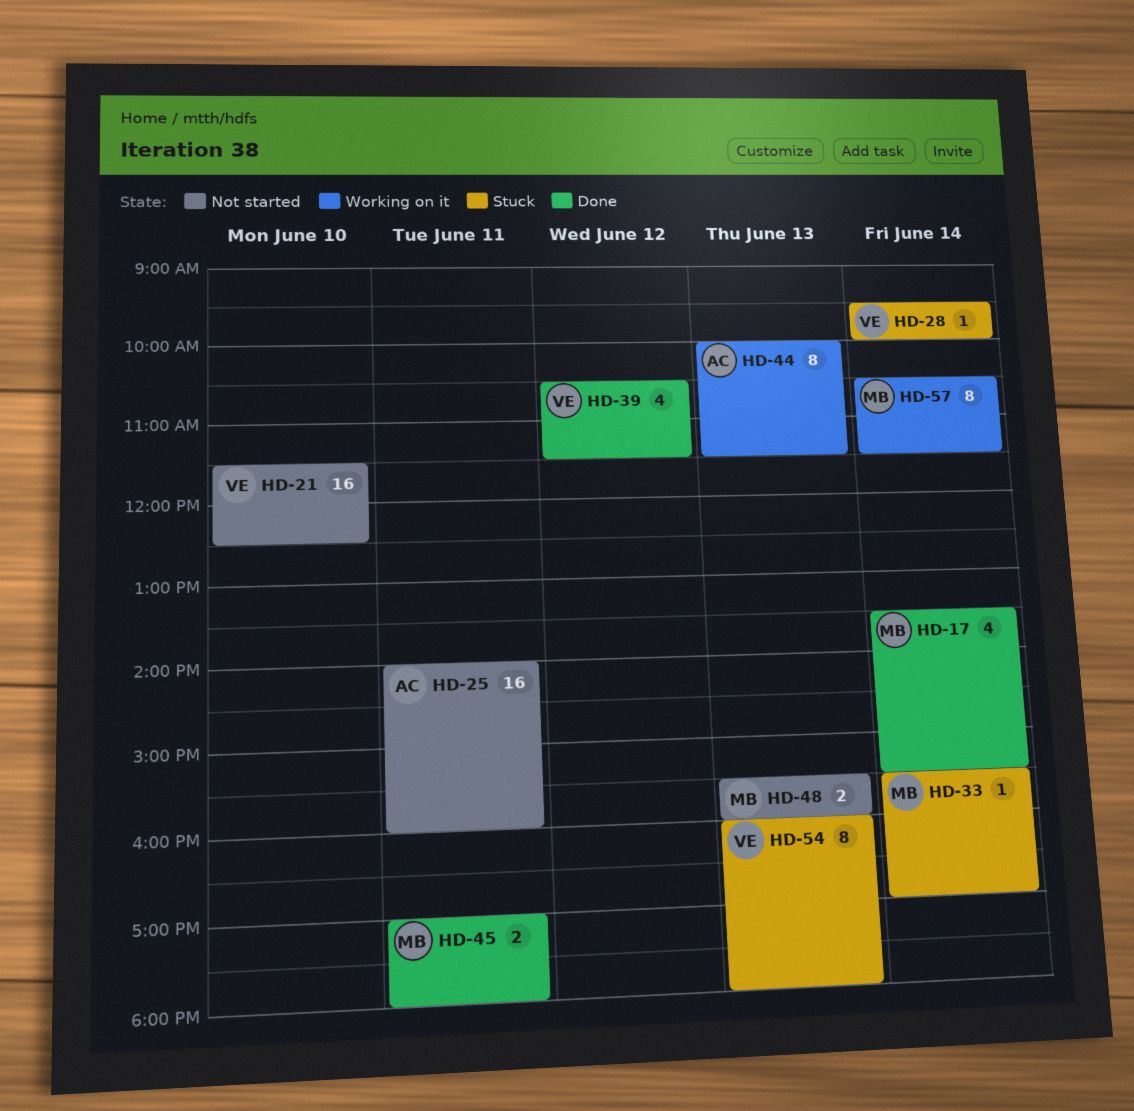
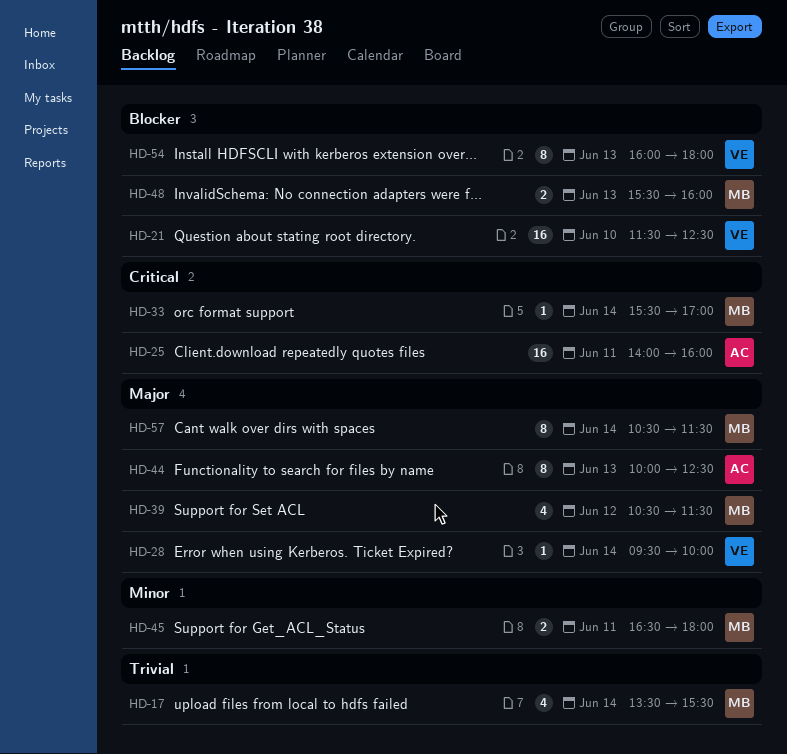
HD-39, owner: VE -> MB
HD-44, ends: 11:30 -> 12:30
HD-45, begins: 17:00 -> 16:30

